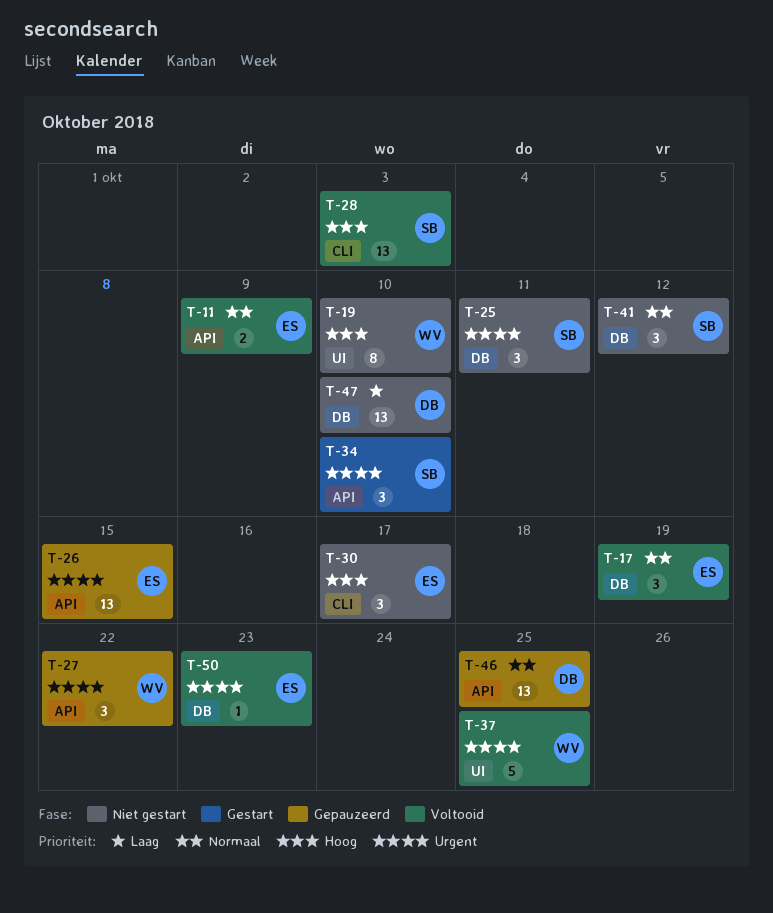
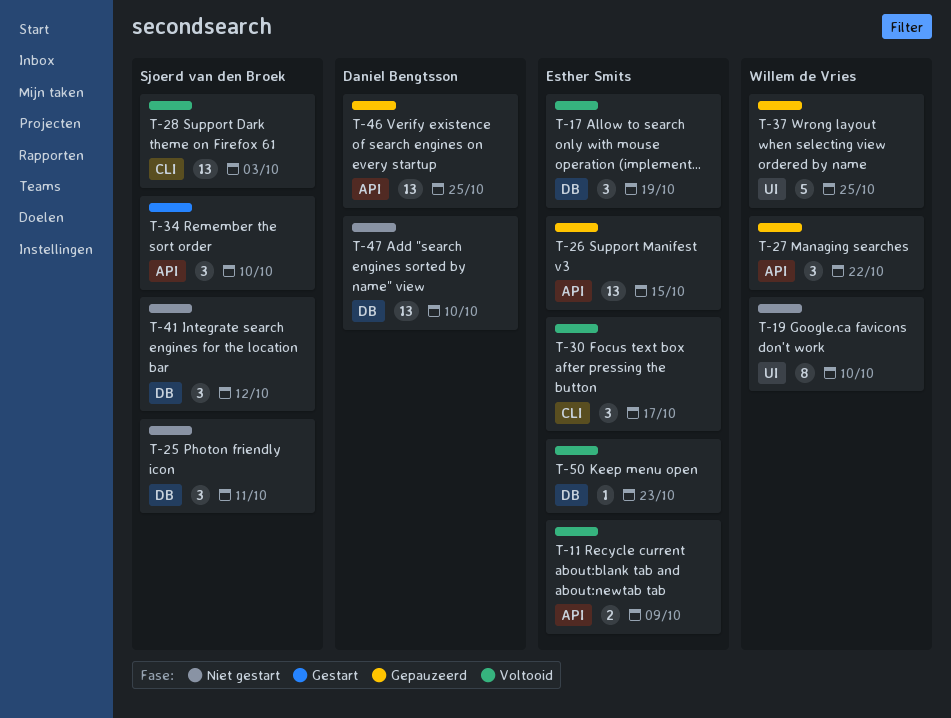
T-30, status: Niet gestart -> Voltooid
T-37, status: Voltooid -> Gepauzeerd

